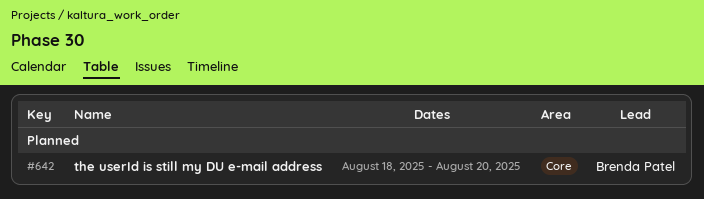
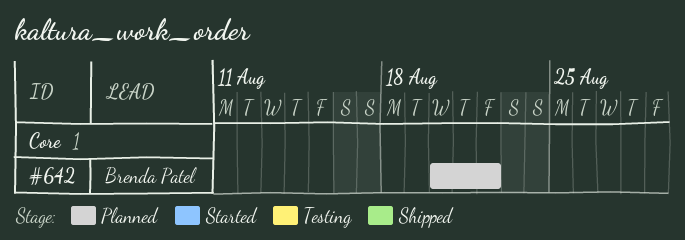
#642, start: Aug 18 -> Aug 20
#642, due: Aug 20 -> Aug 22

